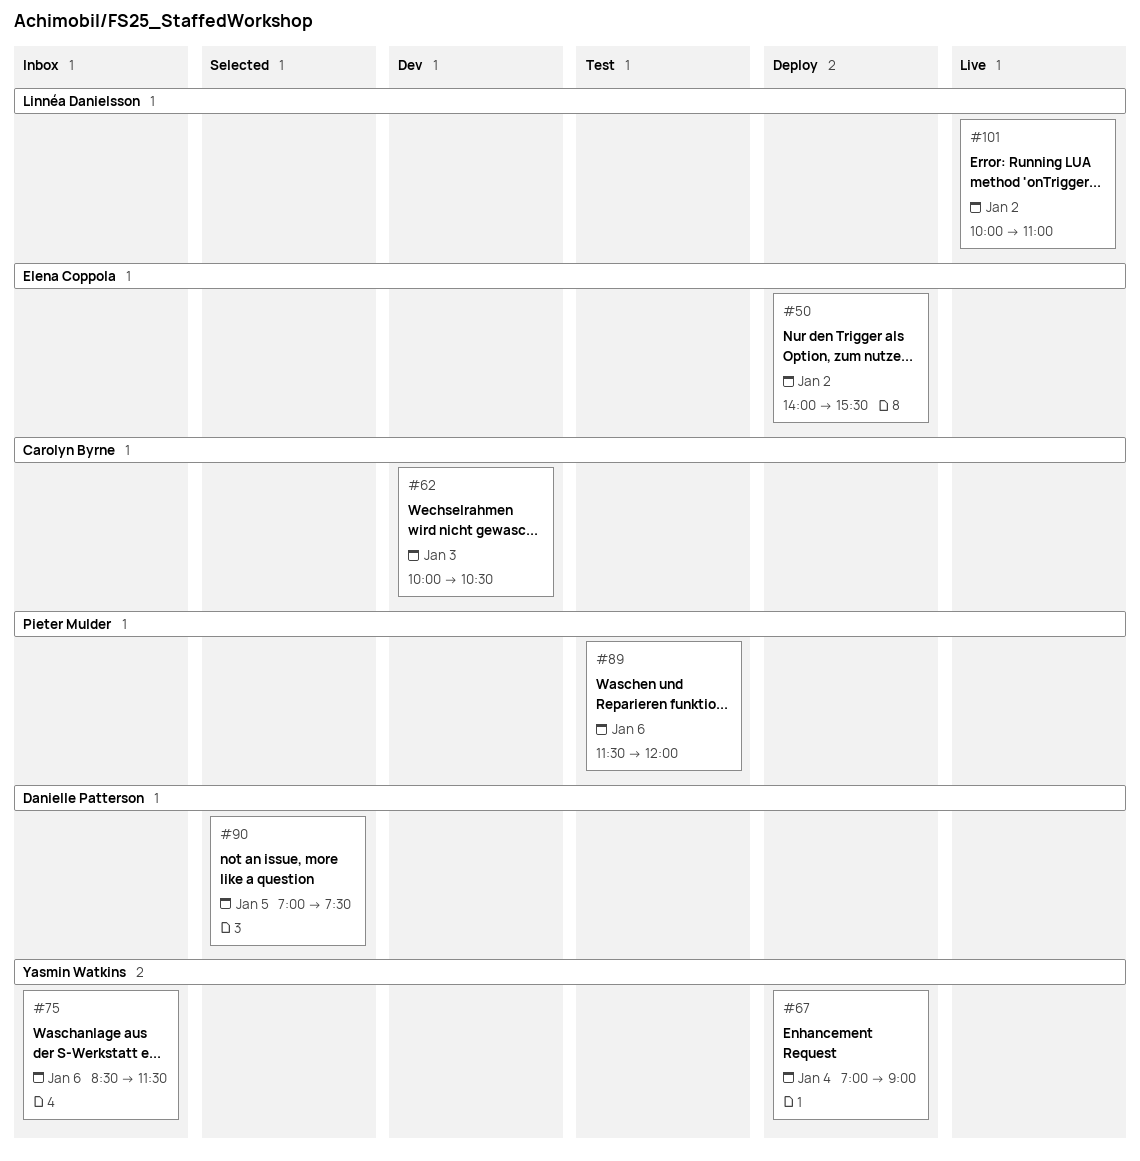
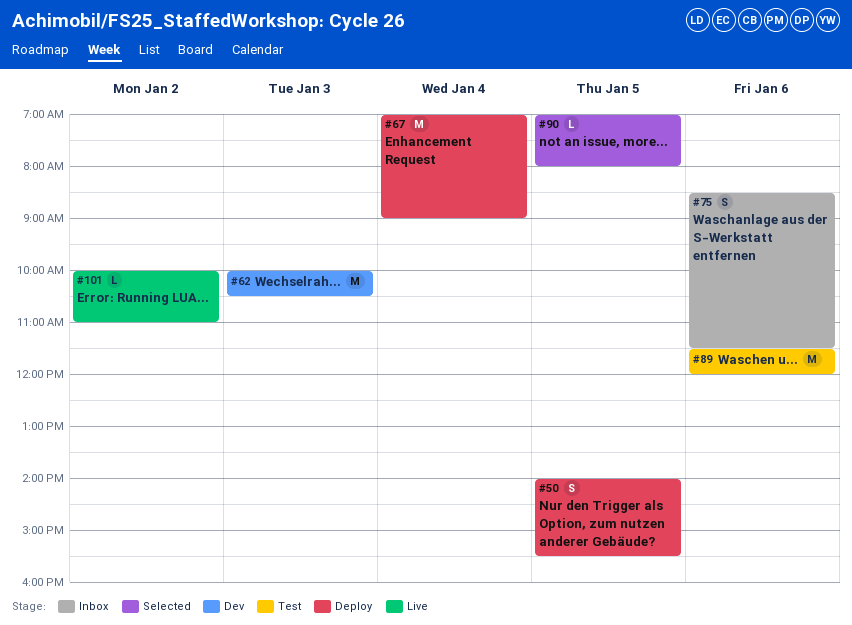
#50, day: Jan 2 -> Jan 5
#90, ends: 07:30 -> 08:00

